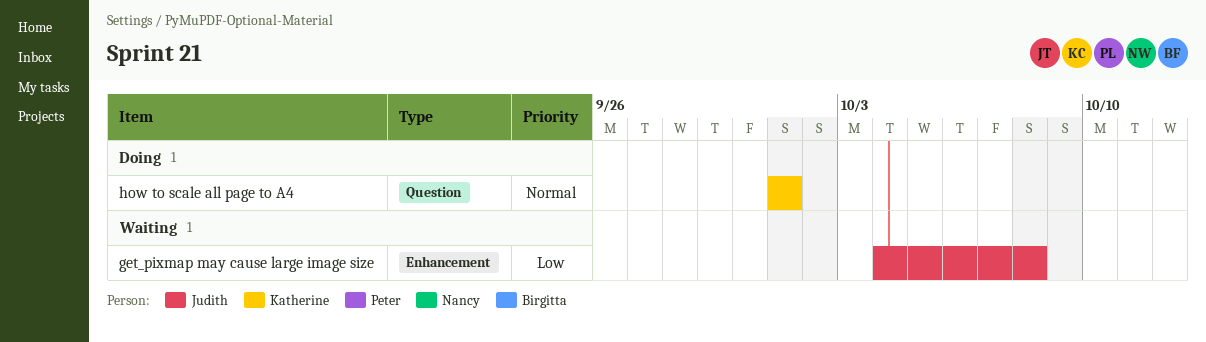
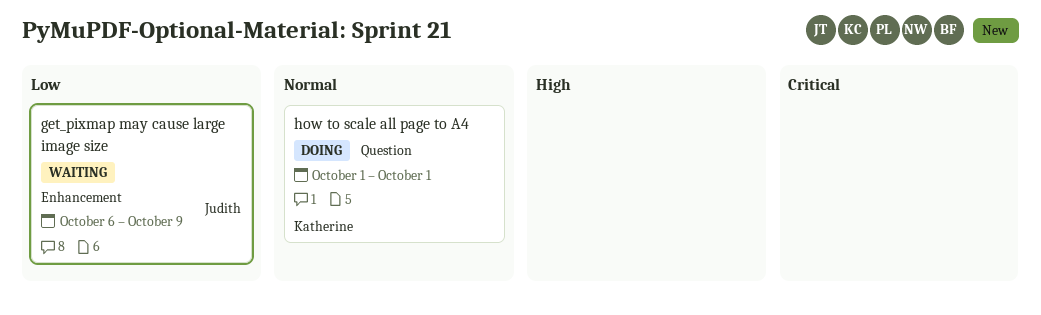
get_pixmap may cause large image size, start: Oct 4 -> Oct 6
get_pixmap may cause large image size, due: Oct 8 -> Oct 9

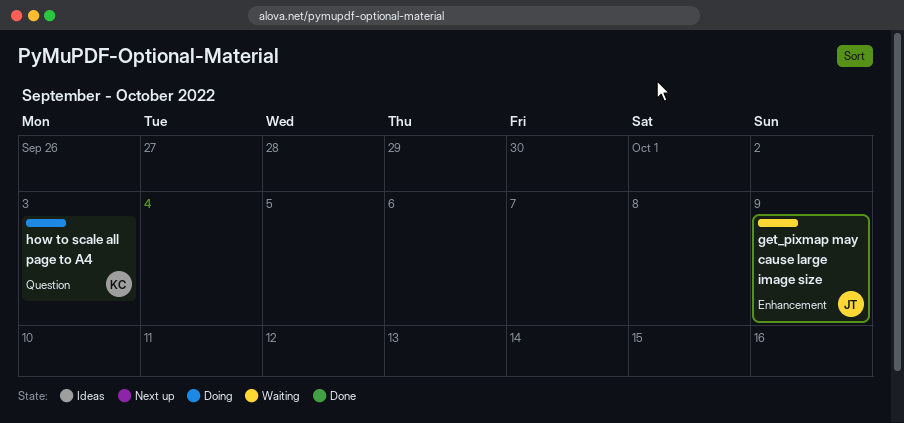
how to scale all page to A4, due: Oct 1 -> Oct 3

